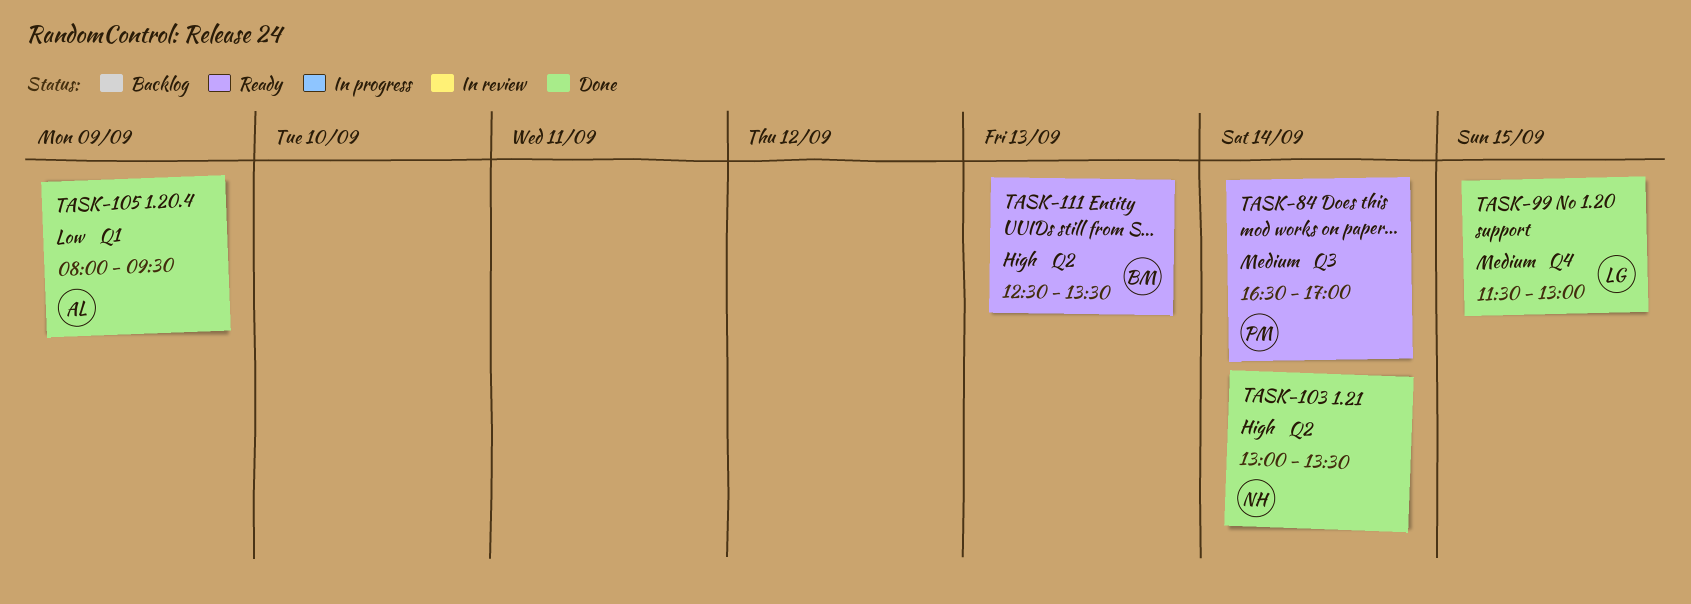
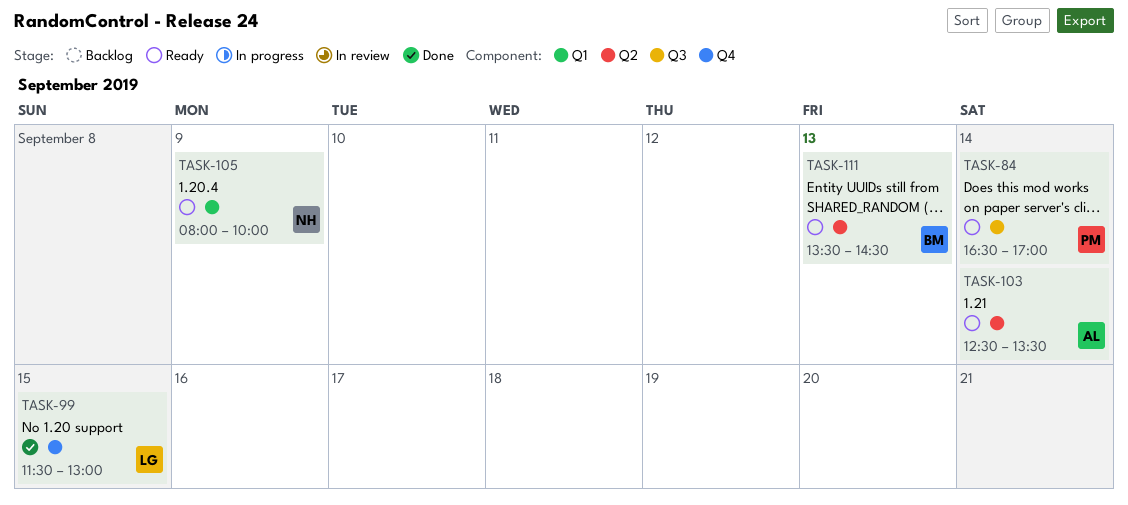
TASK-103, status: Done -> Ready
TASK-103, owner: NH -> AL
TASK-103, begins: 13:00 -> 12:30
TASK-105, status: Done -> Ready
TASK-105, owner: AL -> NH
TASK-105, ends: 09:30 -> 10:00
TASK-111, begins: 12:30 -> 13:30
TASK-111, ends: 13:30 -> 14:30

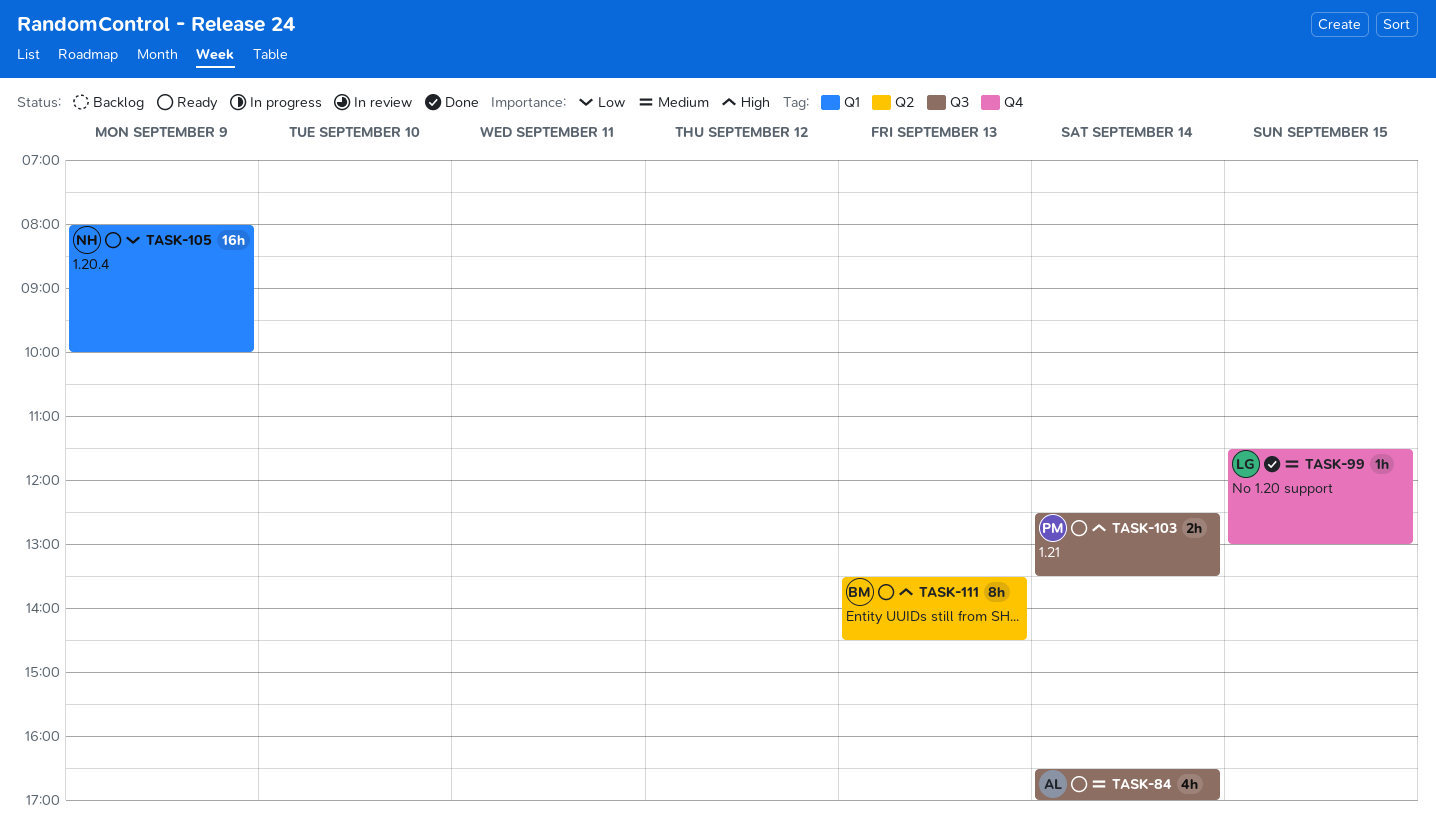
TASK-84, owner: PM -> AL
TASK-103, owner: AL -> PM
TASK-103, label: Q2 -> Q3

